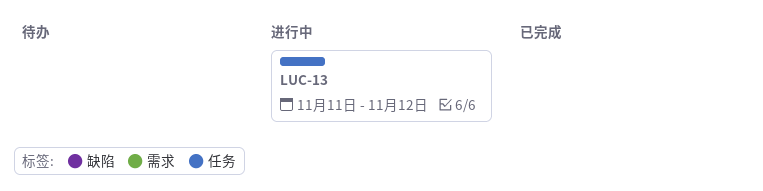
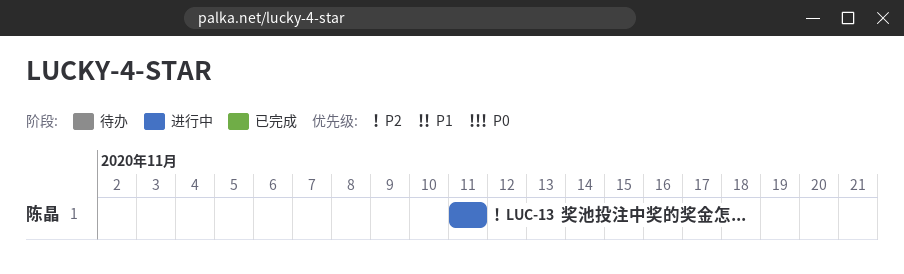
LUC-13, due: Nov 12 -> Nov 11

